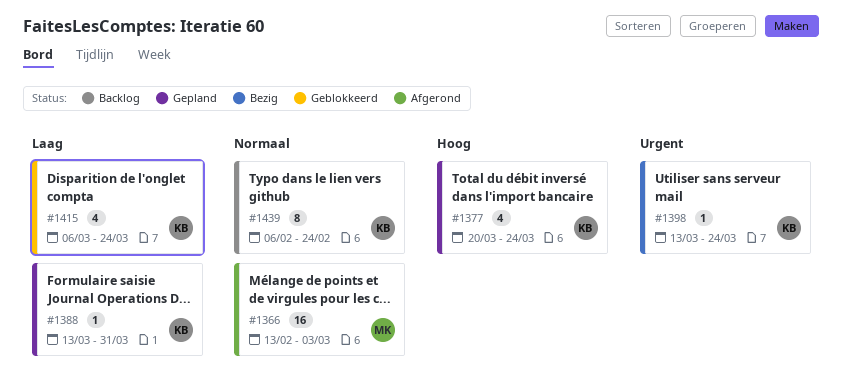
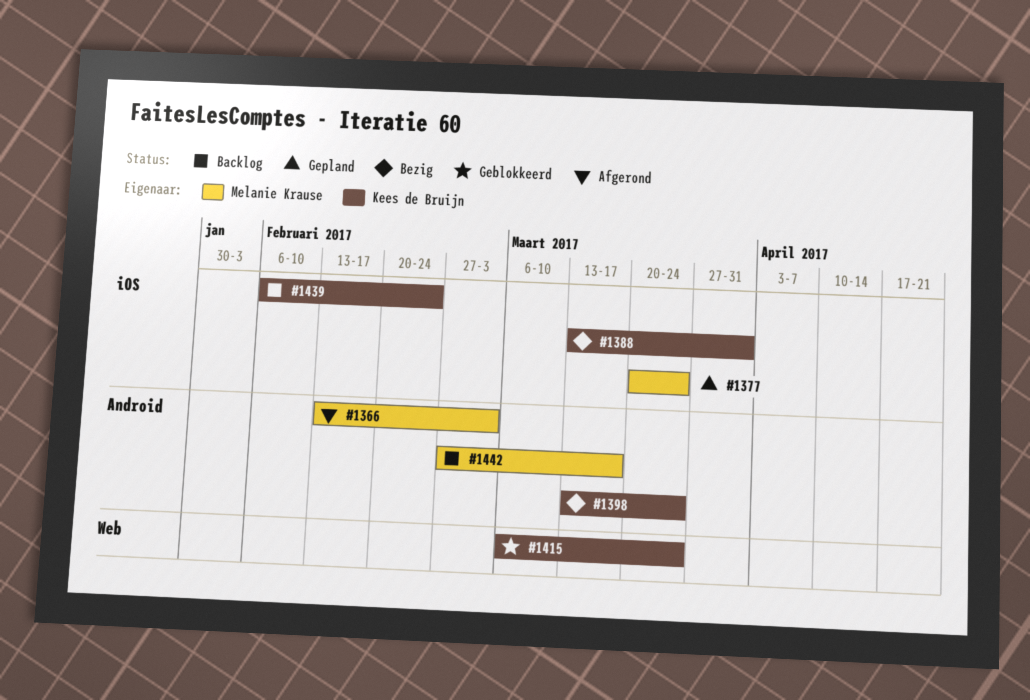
#1377, owner: Kees de Bruijn -> Melanie Krause
#1388, status: Gepland -> Bezig
#1442: none -> present

